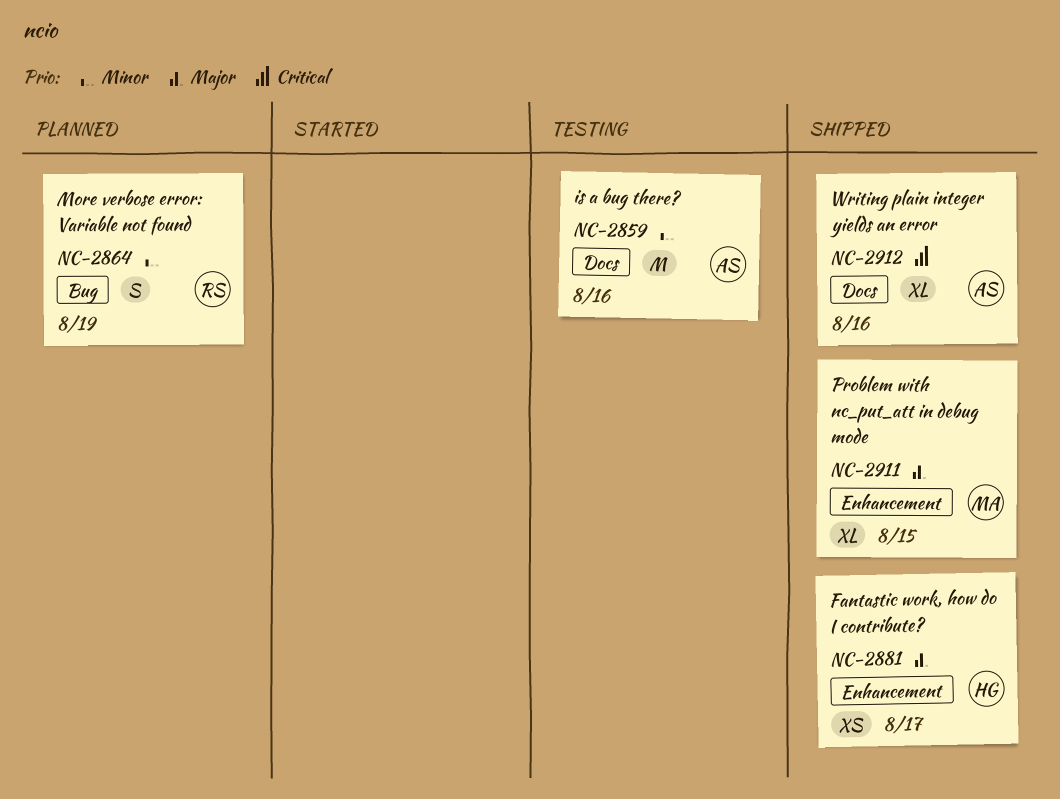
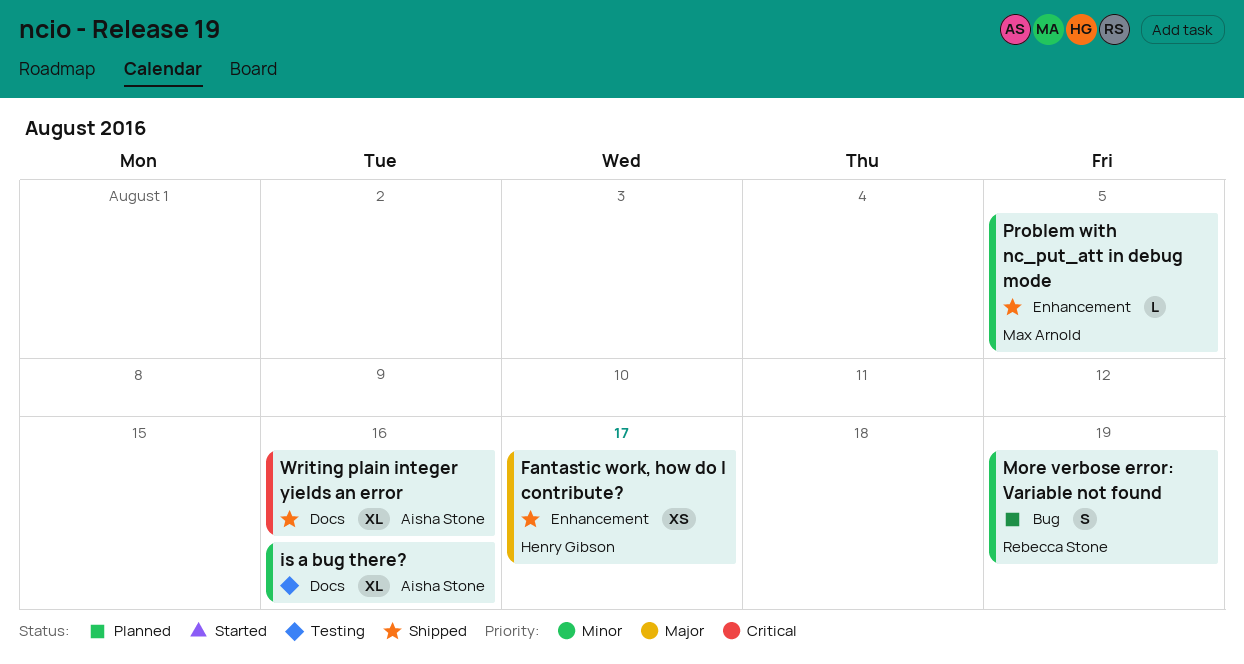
is a bug there?, estimate: M -> XL
Problem with nc_put_att in debug mode, priority: Major -> Minor
Problem with nc_put_att in debug mode, estimate: XL -> L
Problem with nc_put_att in debug mode, due: Aug 15 -> Aug 5

